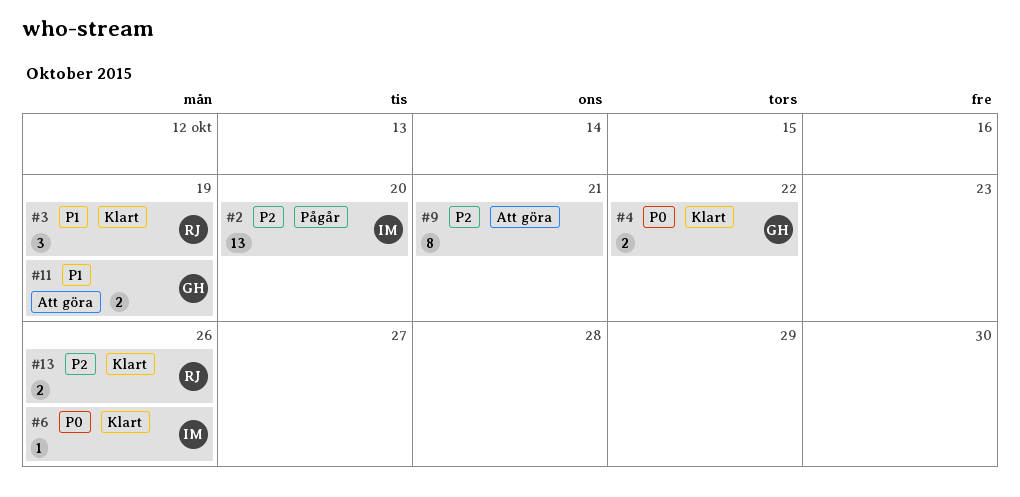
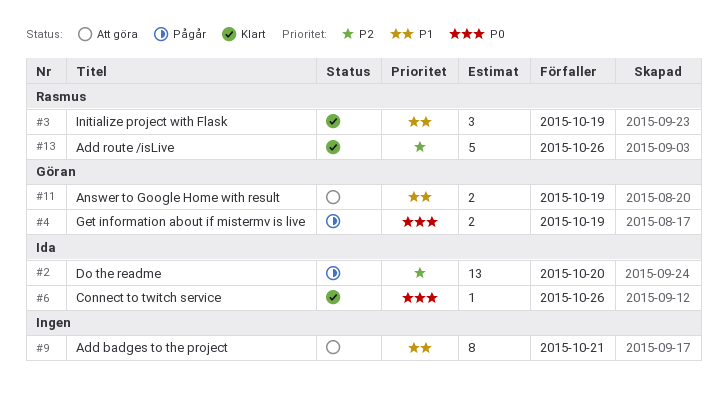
#4, status: Klart -> Pågår
#4, due: Oct 22 -> Oct 19
#9, priority: P2 -> P1
#13, estimate: 2 -> 5

